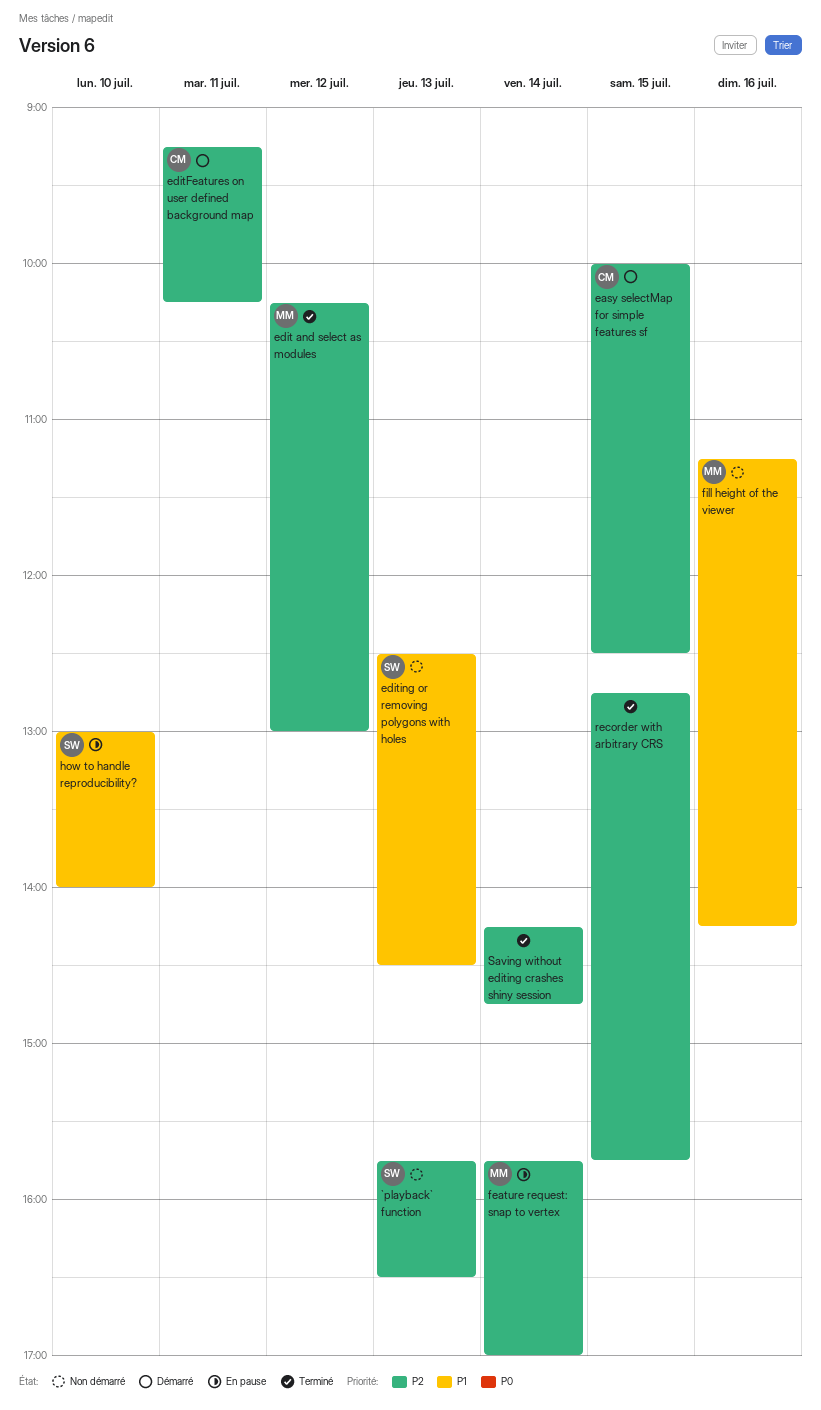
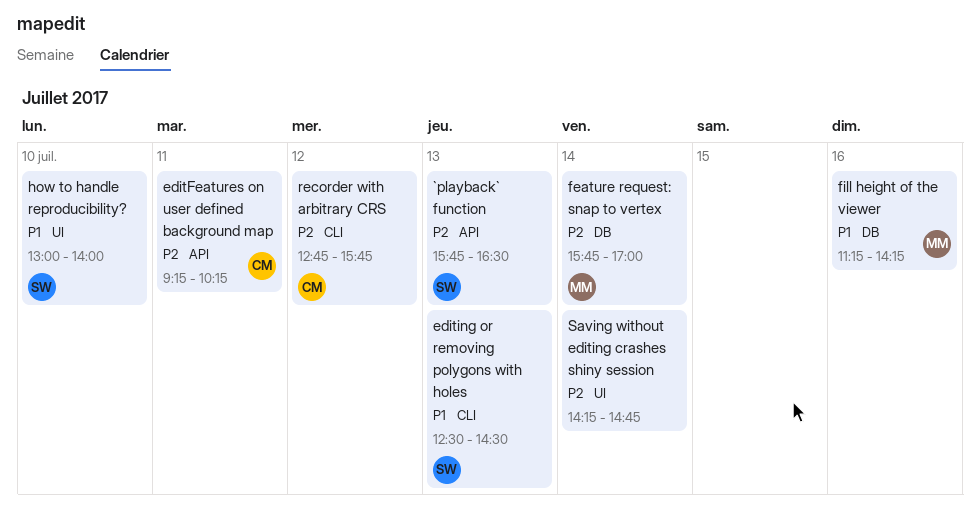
easy selectMap for simple features sf: present -> none
edit and select as modules: present -> none
recorder with arbitrary CRS, owner: none -> CM
recorder with arbitrary CRS, day: Jul 15 -> Jul 12

